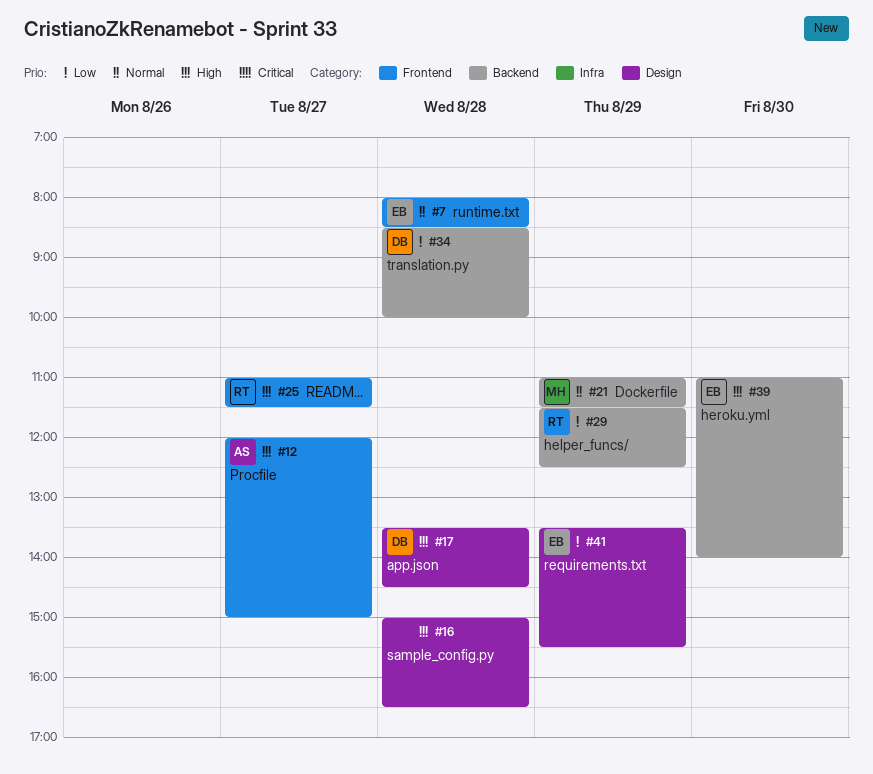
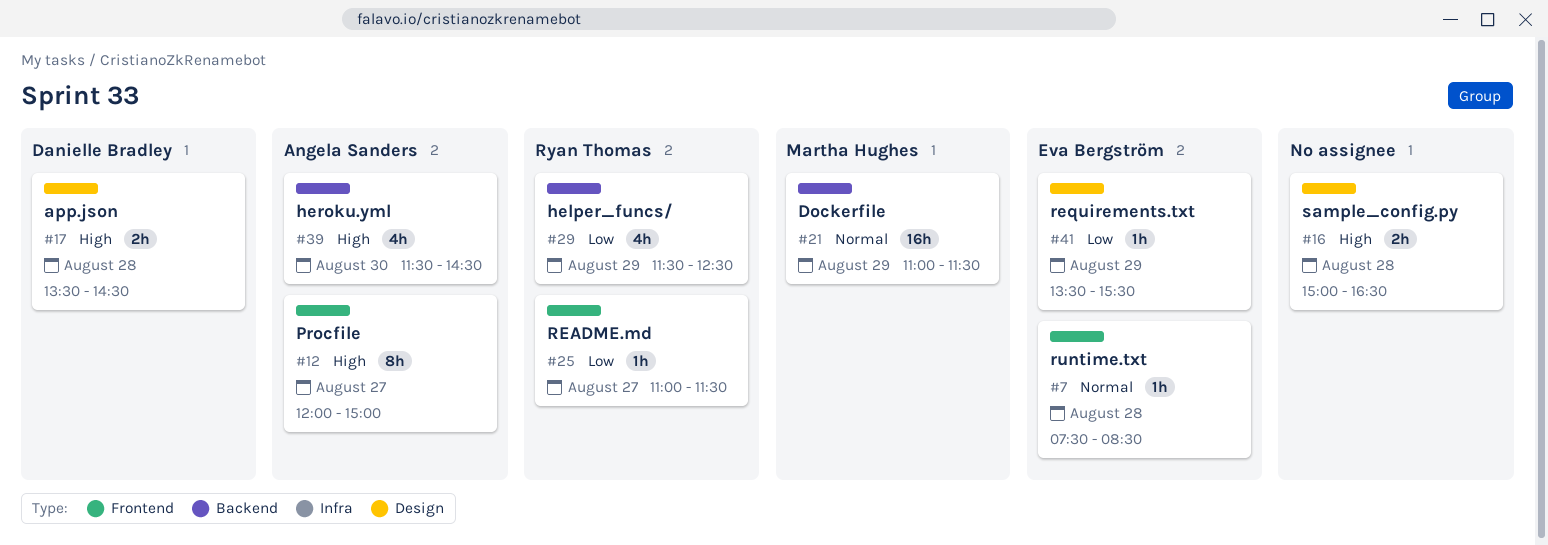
#7, begins: 08:00 -> 07:30
#25, priority: High -> Low
#34: present -> none
#39, owner: Eva Bergström -> Angela Sanders
#39, begins: 11:00 -> 11:30
#39, ends: 14:00 -> 14:30

